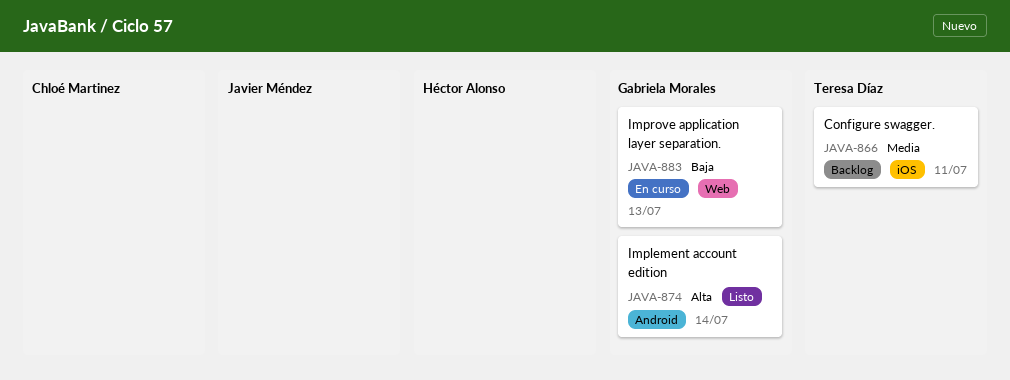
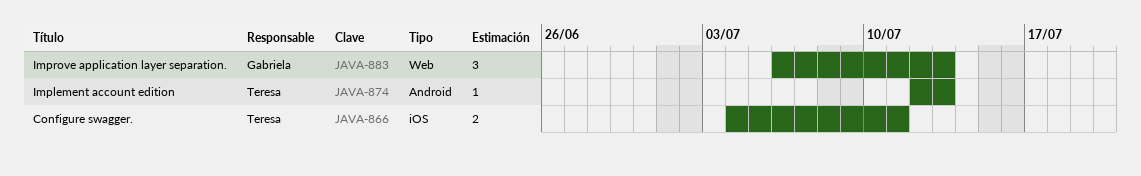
JAVA-874, owner: Gabriela Morales -> Teresa Díaz
JAVA-874, due: Jul 14 -> Jul 13

